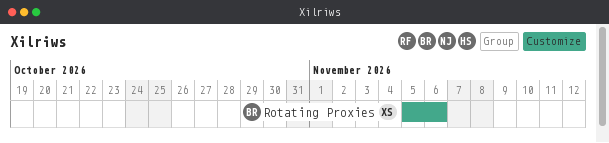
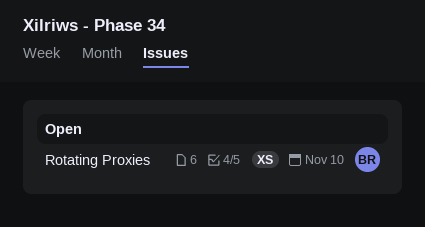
Rotating Proxies, due: Nov 6 -> Nov 10

